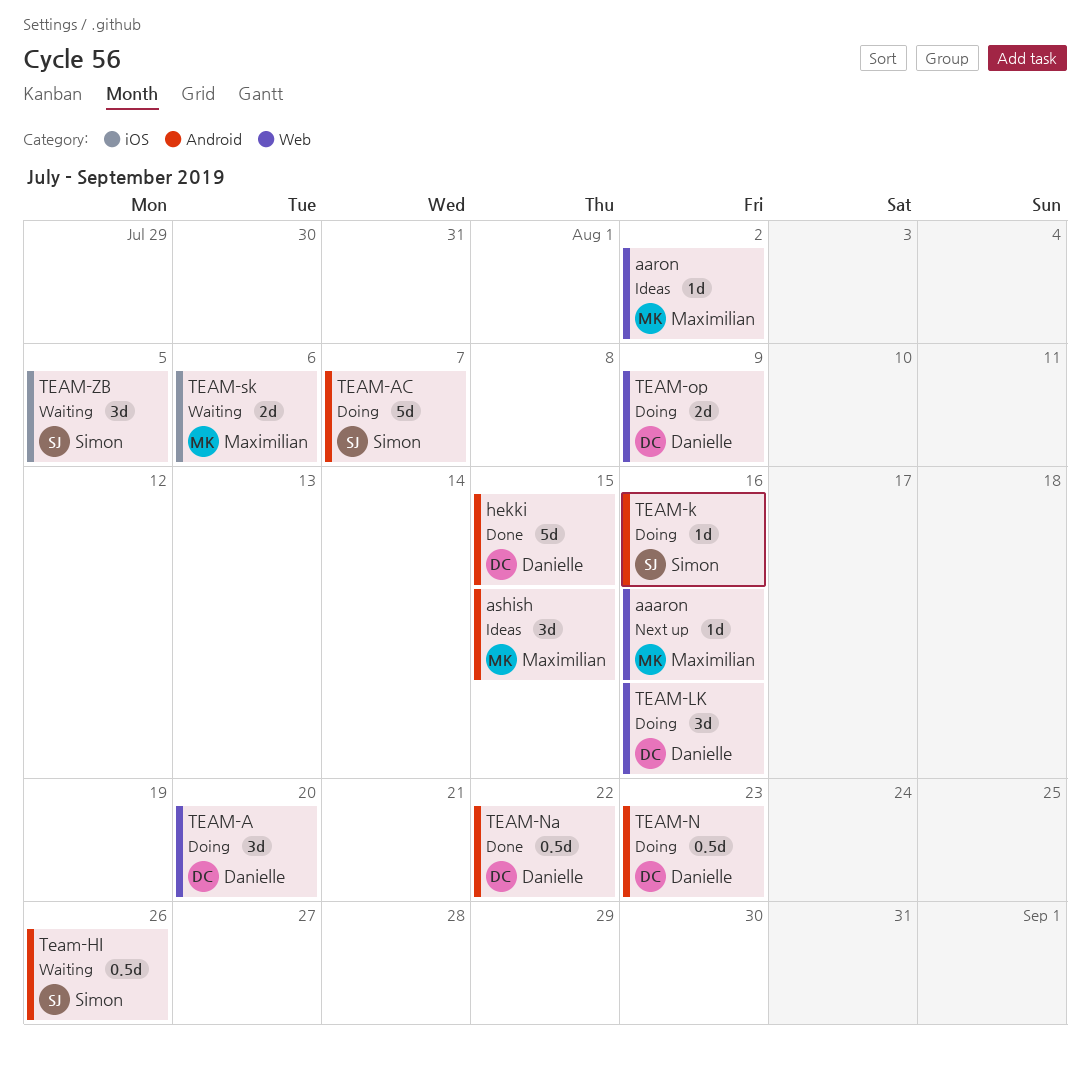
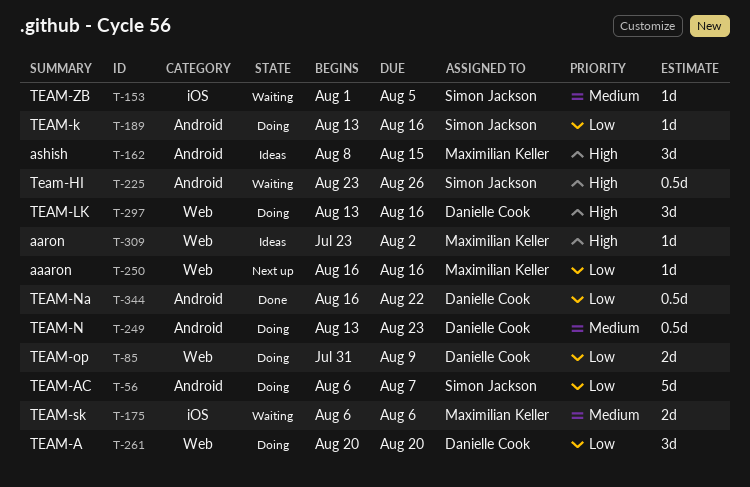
hekki: present -> none
TEAM-ZB, estimate: 3d -> 1d

